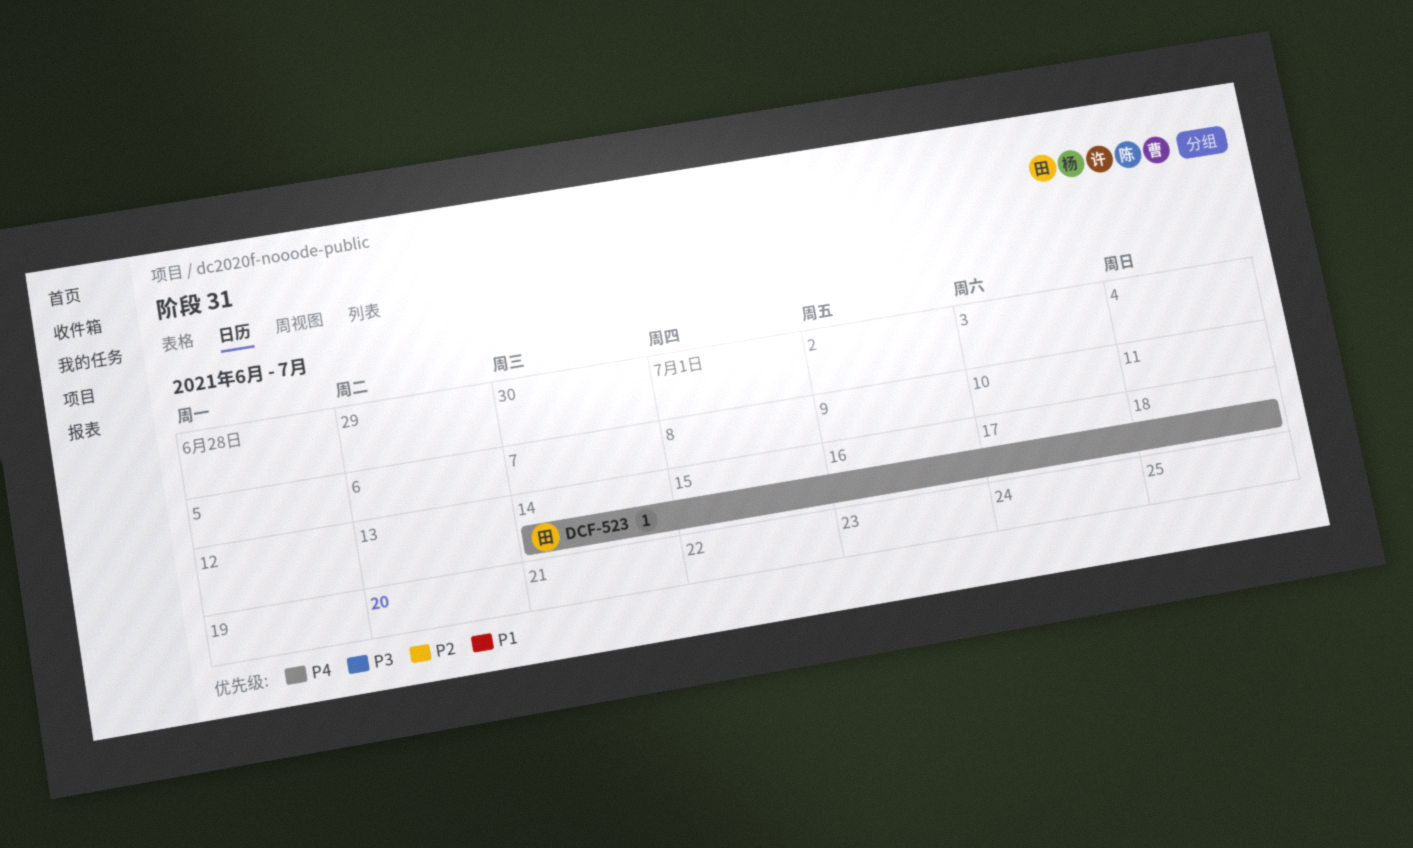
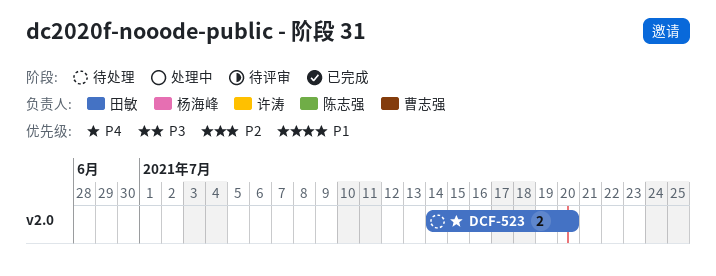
DCF-523, estimate: 1 -> 2
DCF-523, due: Jul 18 -> Jul 20

